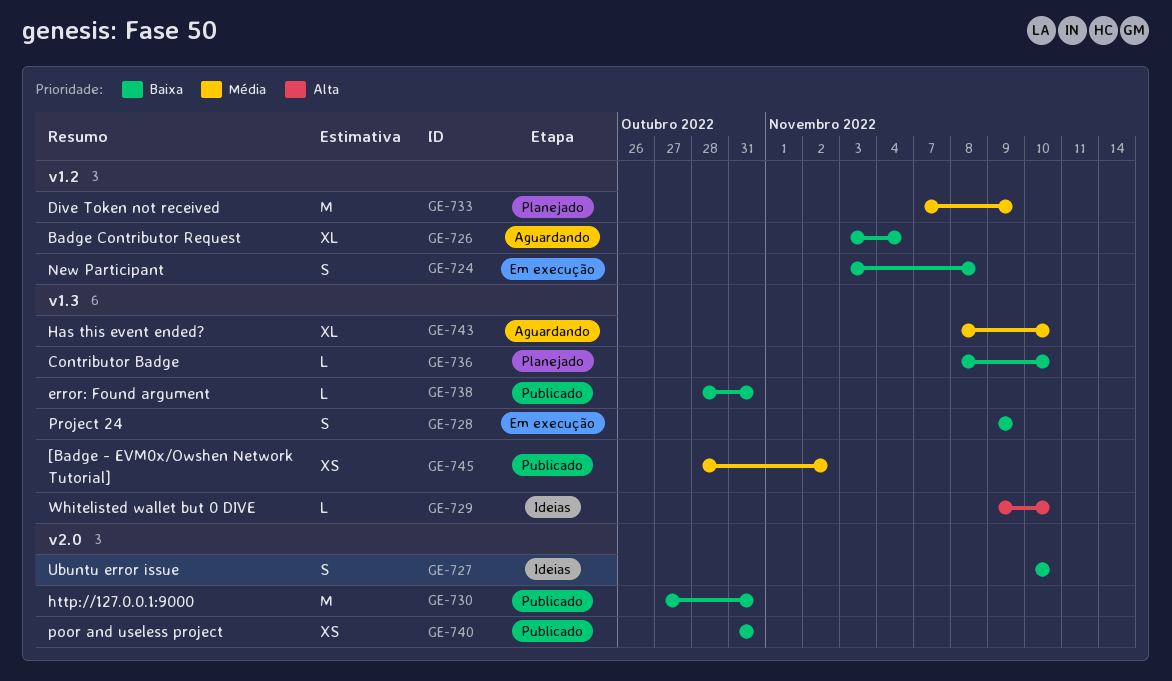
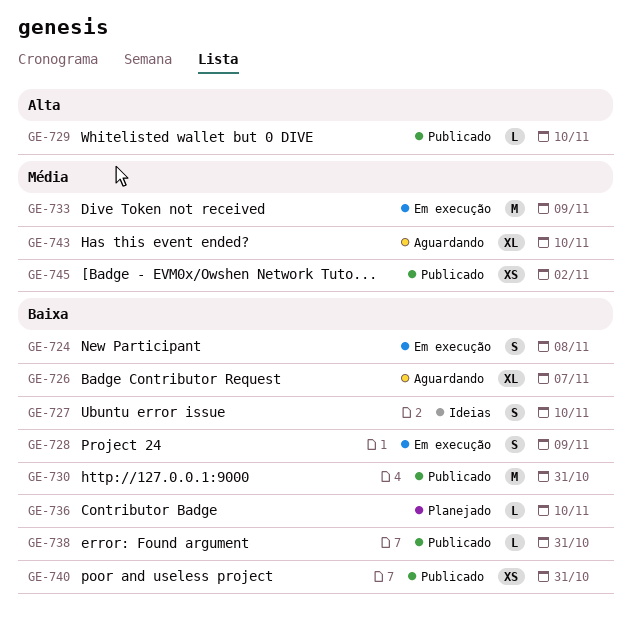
GE-726, due: Nov 4 -> Nov 7
GE-729, status: Ideias -> Publicado
GE-733, status: Planejado -> Em execução

